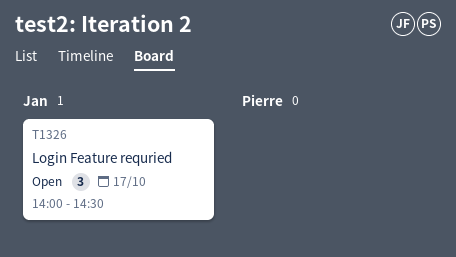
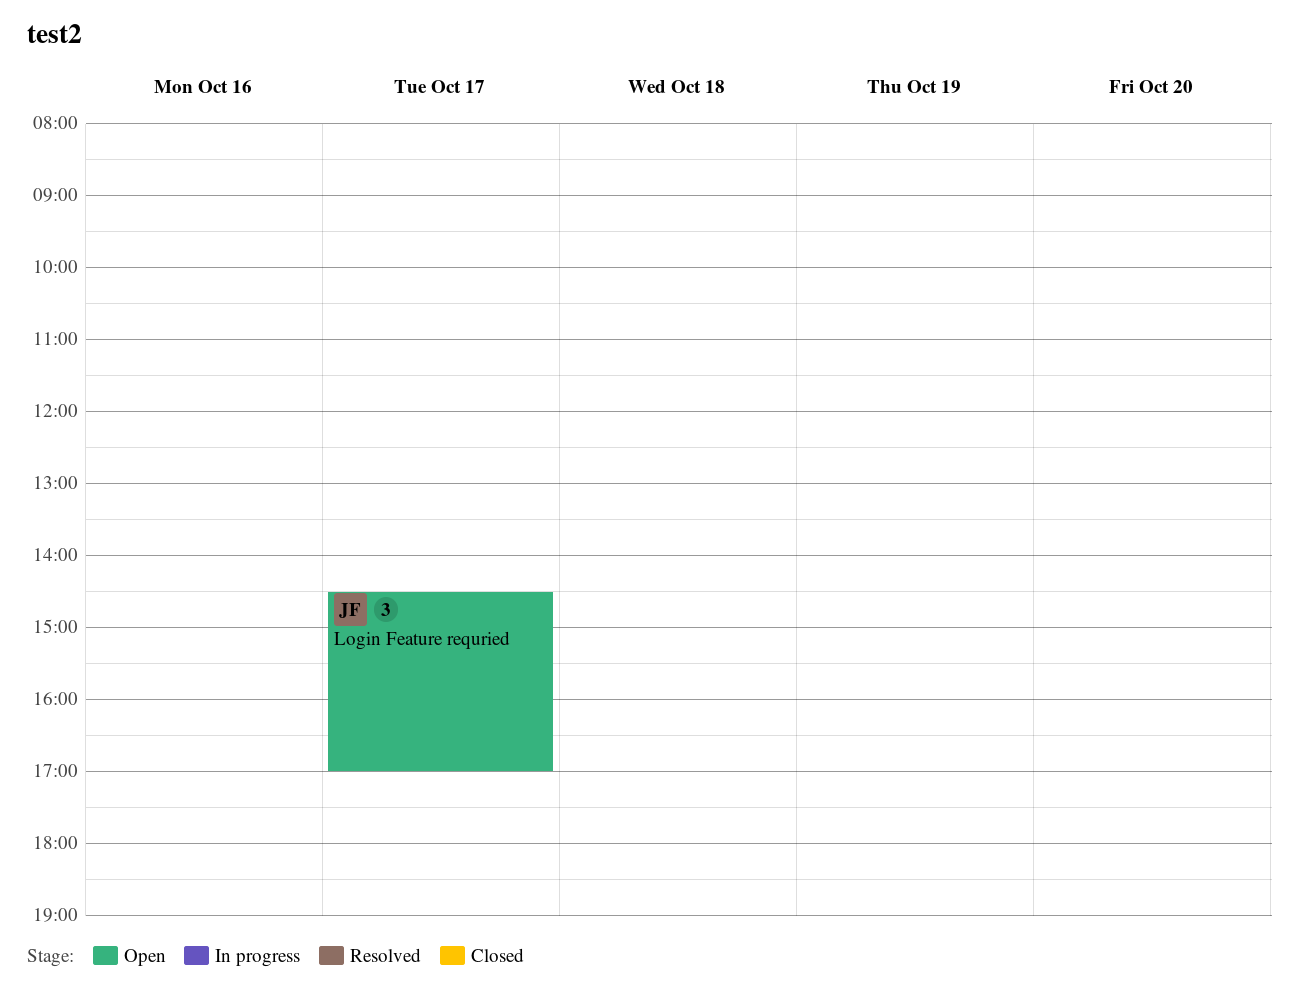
Login Feature requried, begins: 14:00 -> 14:30
Login Feature requried, ends: 14:30 -> 17:00

